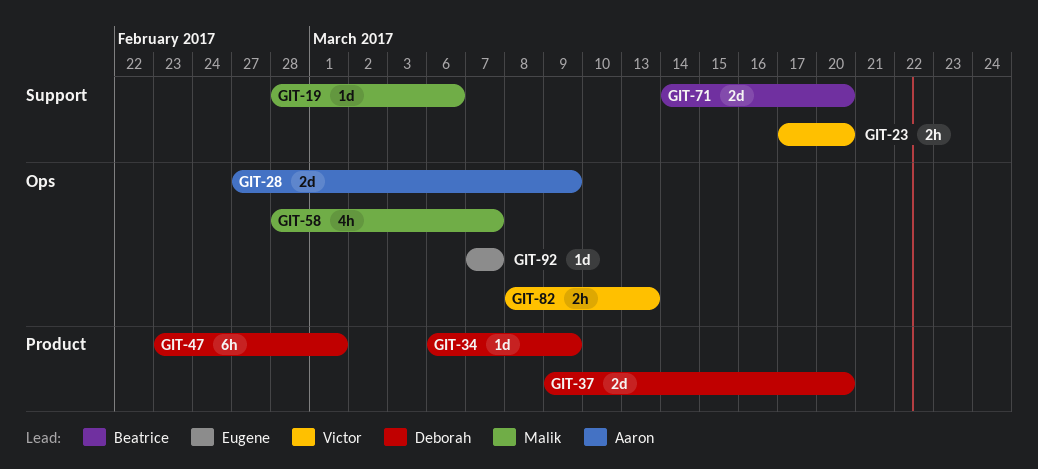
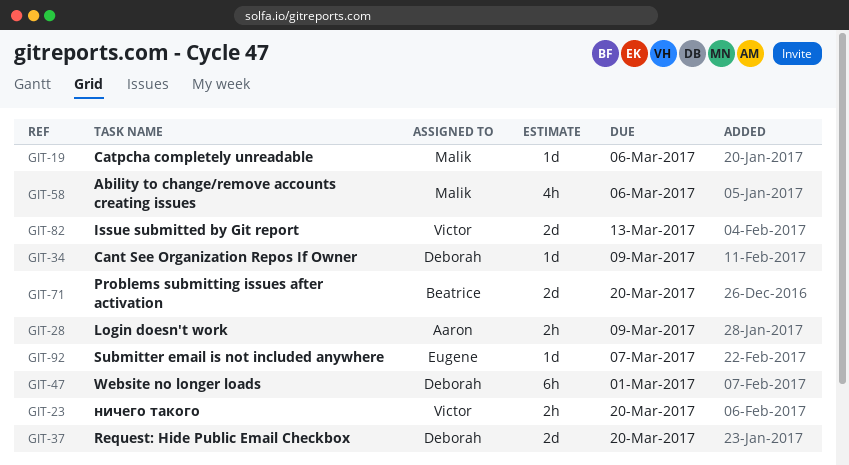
GIT-28, estimate: 2d -> 2h
GIT-58, due: Mar 7 -> Mar 6
GIT-82, estimate: 2h -> 2d

